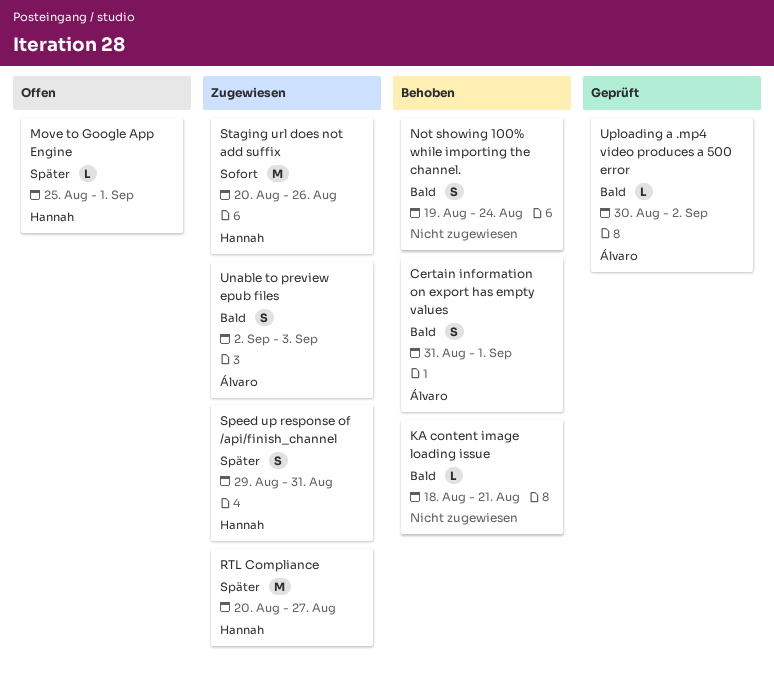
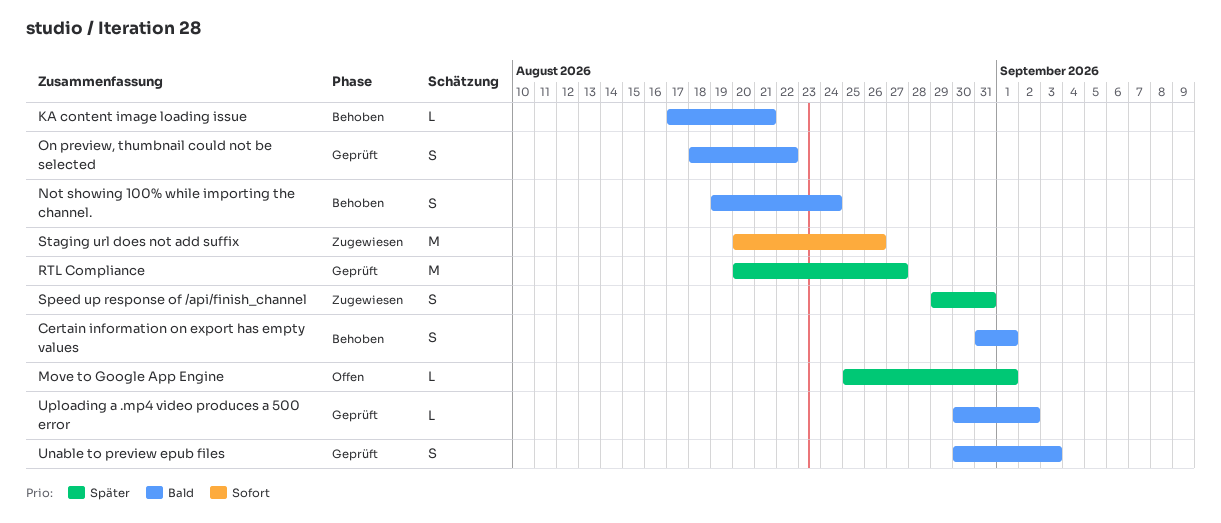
KA content image loading issue, start: Aug 18 -> Aug 17
On preview, thumbnail could not be selected: none -> present
RTL Compliance, status: Zugewiesen -> Geprüft
Unable to preview epub files, status: Zugewiesen -> Geprüft
Unable to preview epub files, start: Sep 2 -> Aug 30

